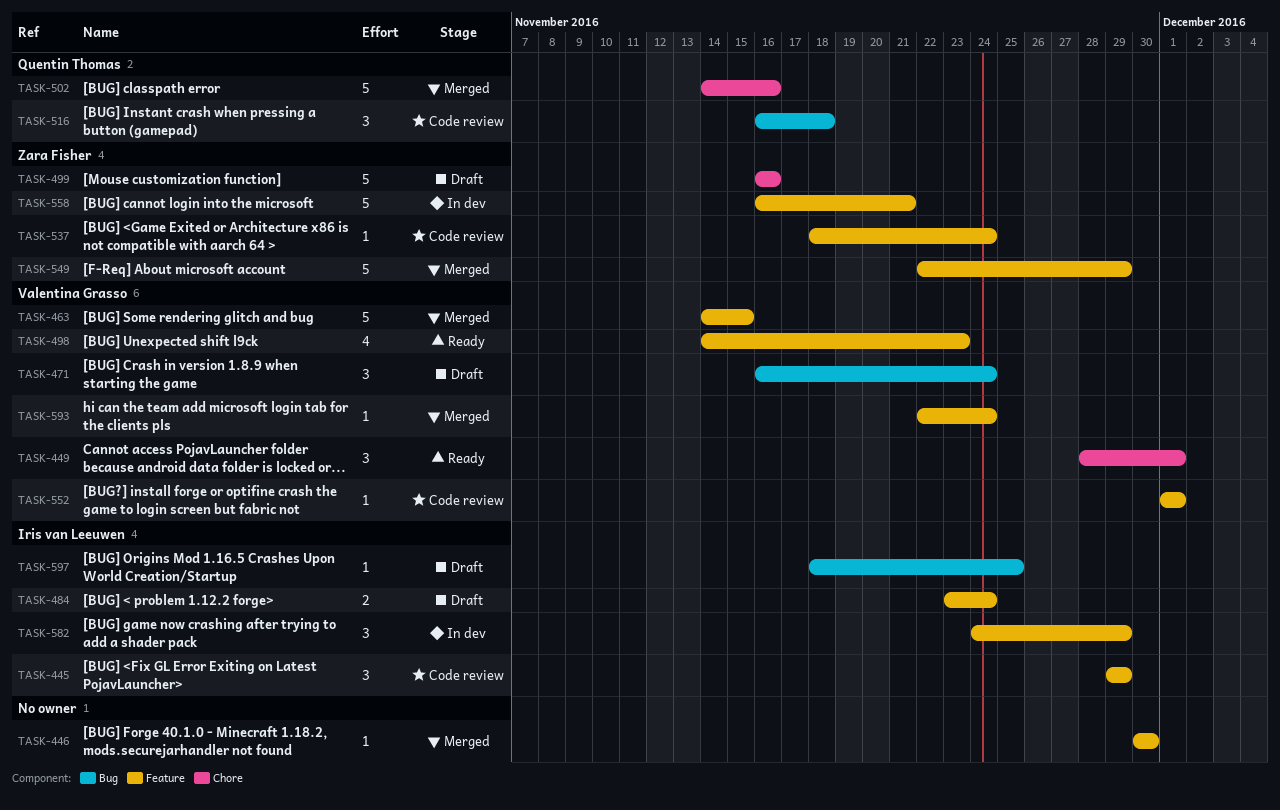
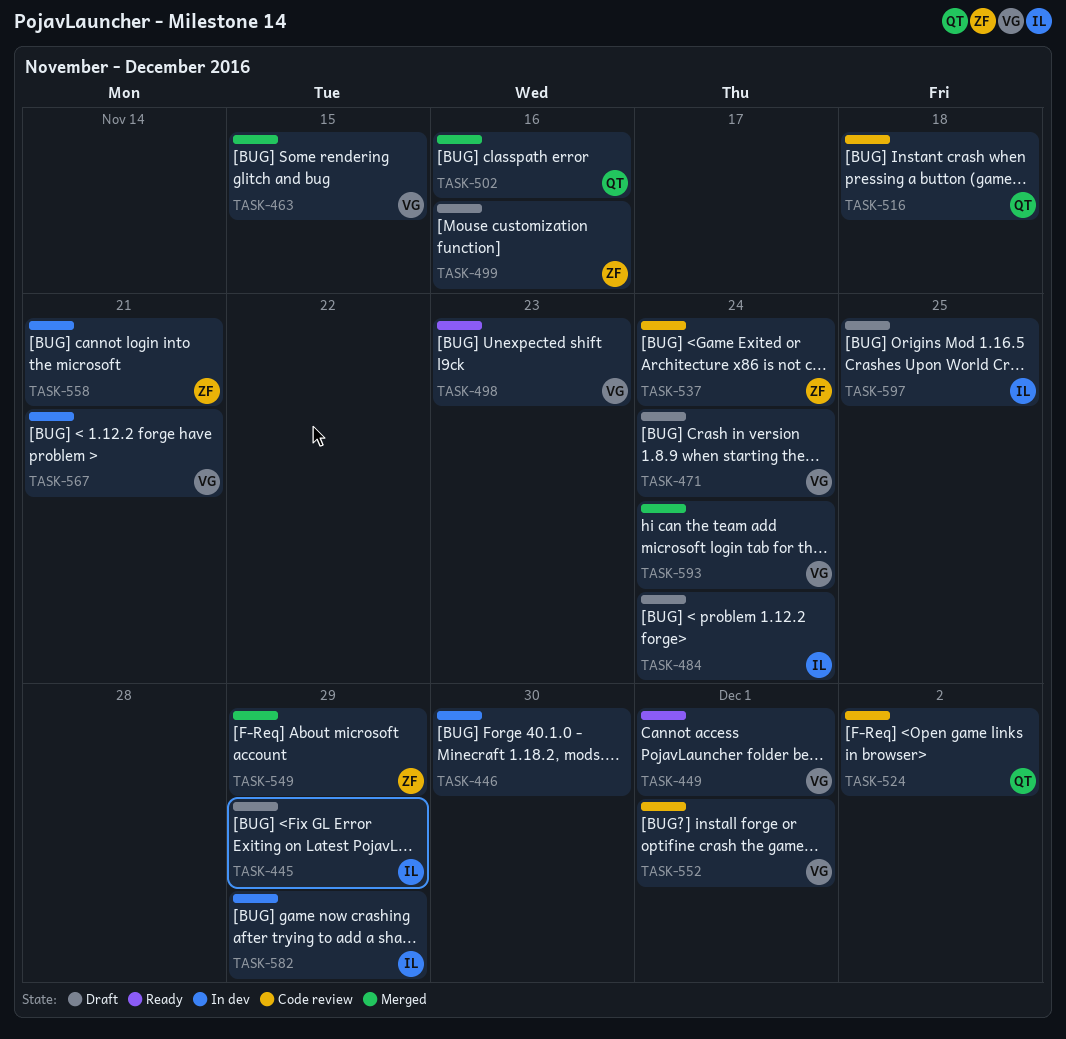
TASK-445, status: Code review -> Draft
TASK-446, status: Merged -> In dev
TASK-524: none -> present
TASK-567: none -> present

